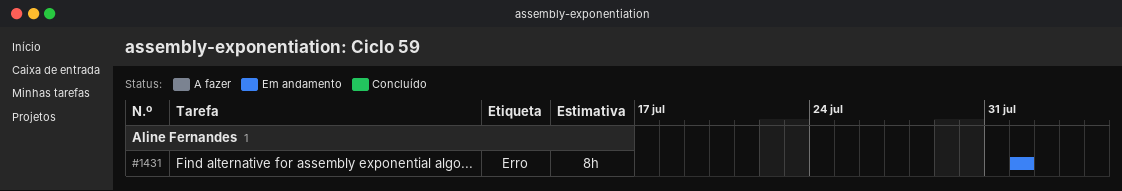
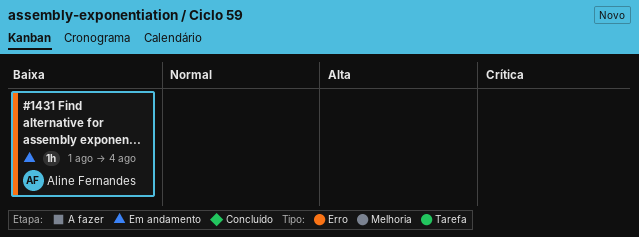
#1431, estimate: 8h -> 1h
#1431, due: Aug 1 -> Aug 4

